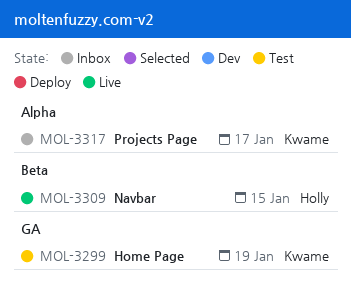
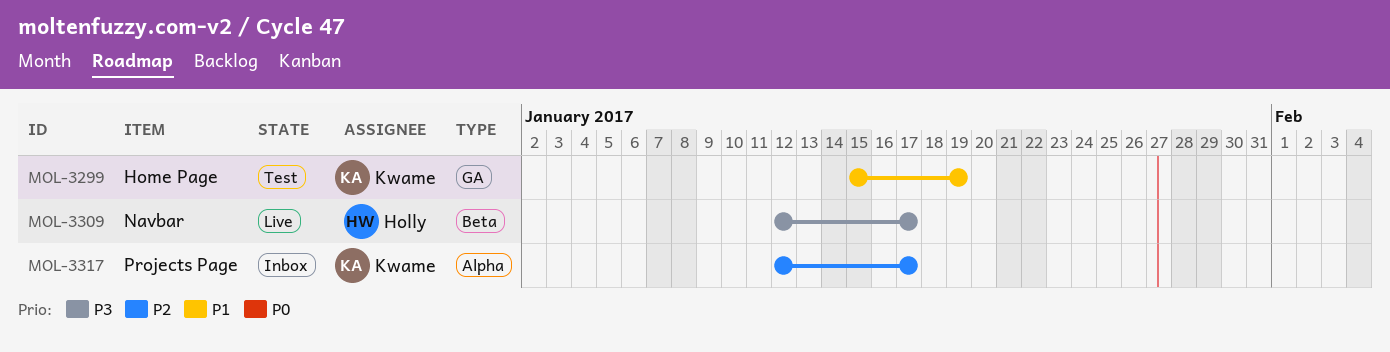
MOL-3309, due: Jan 15 -> Jan 17

